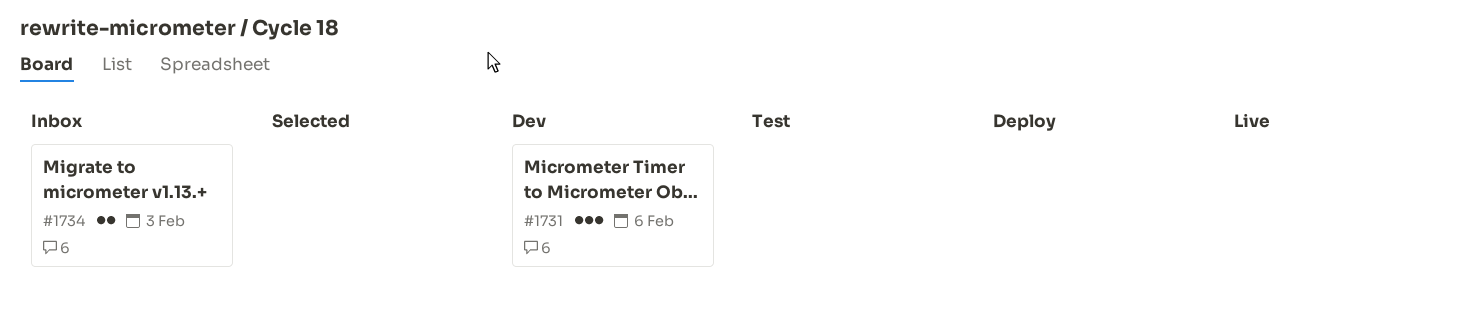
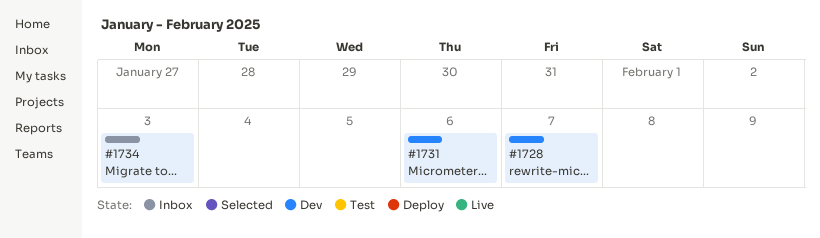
#1728: none -> present

